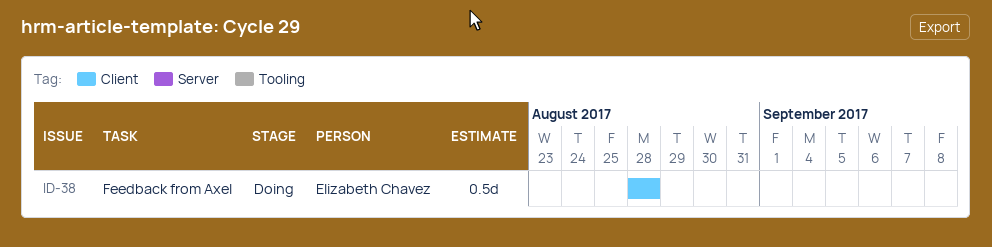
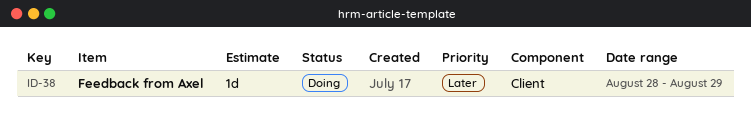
ID-38, estimate: 0.5d -> 1d
ID-38, due: Aug 28 -> Aug 29

